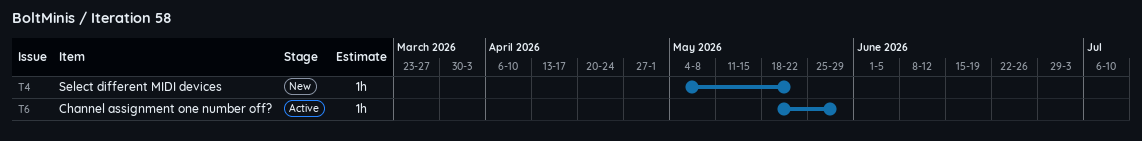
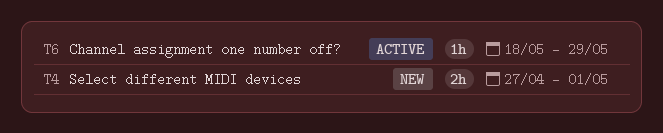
T4, estimate: 1h -> 2h
T4, start: May 4 -> Apr 27
T4, due: May 22 -> May 1

